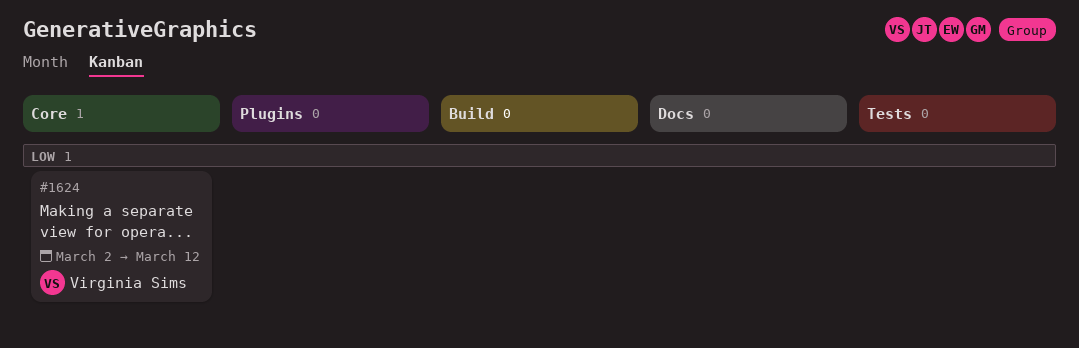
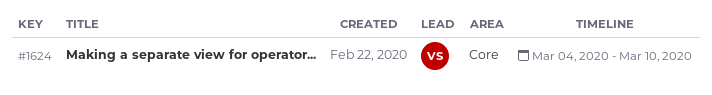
#1624, start: Mar 2 -> Mar 4
#1624, due: Mar 12 -> Mar 10

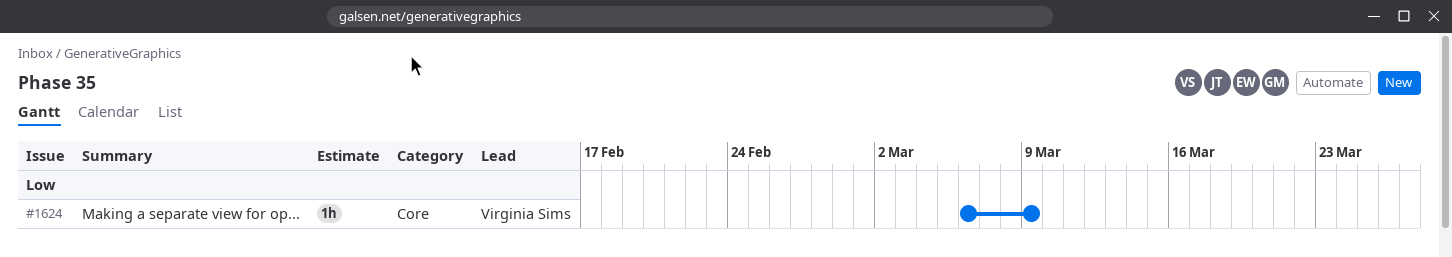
#1624, start: Mar 4 -> Mar 6
#1624, due: Mar 10 -> Mar 9

